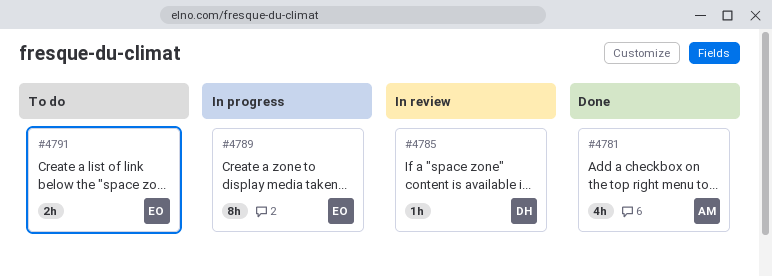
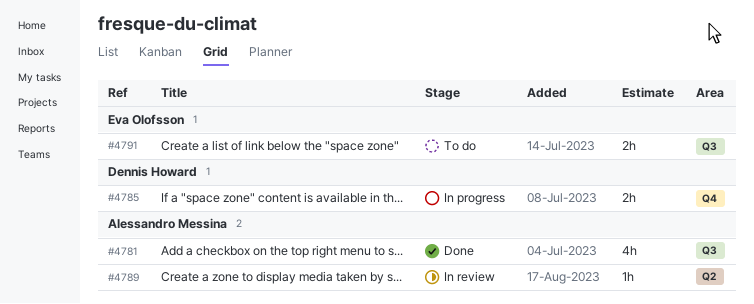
#4785, status: In review -> In progress
#4785, estimate: 1h -> 2h
#4789, status: In progress -> In review
#4789, owner: Eva Olofsson -> Alessandro Messina
#4789, estimate: 8h -> 1h

